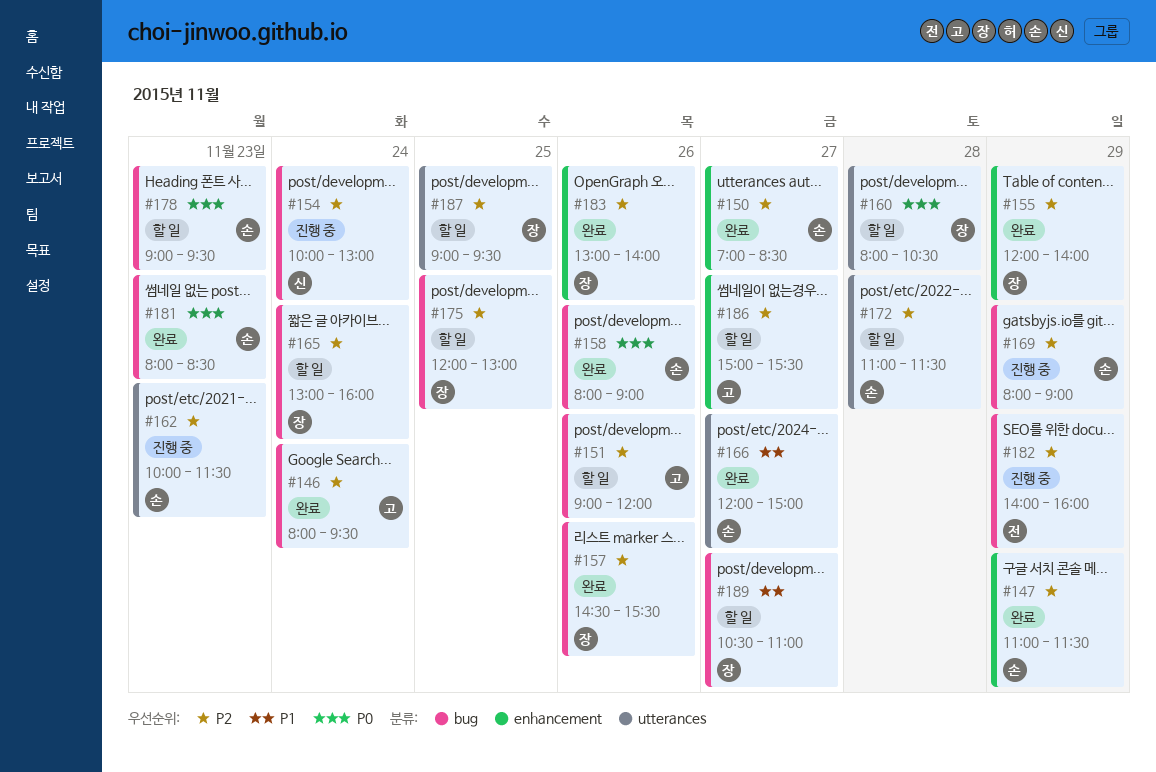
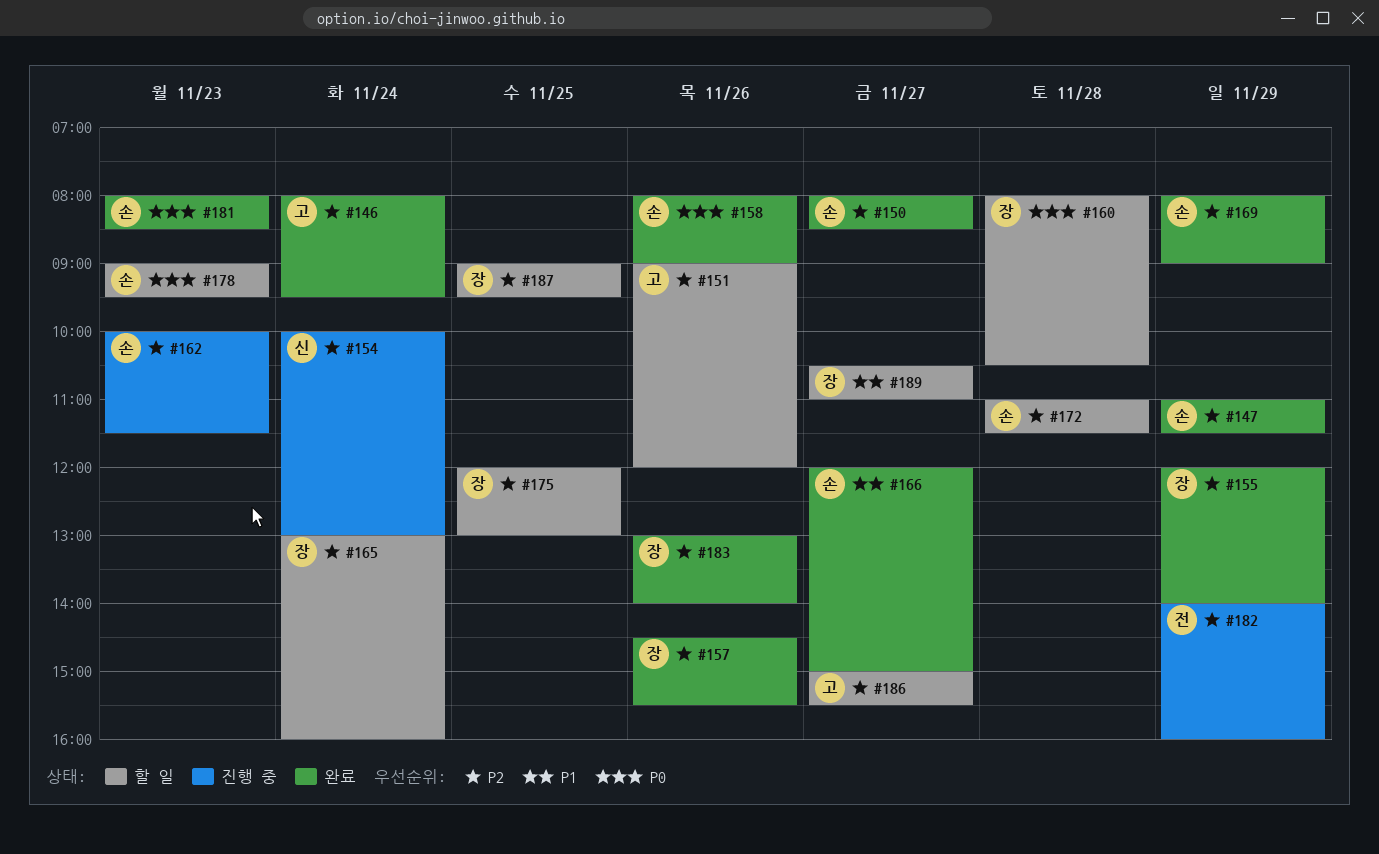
#150, begins: 07:00 -> 08:00
#169, status: 진행 중 -> 완료

